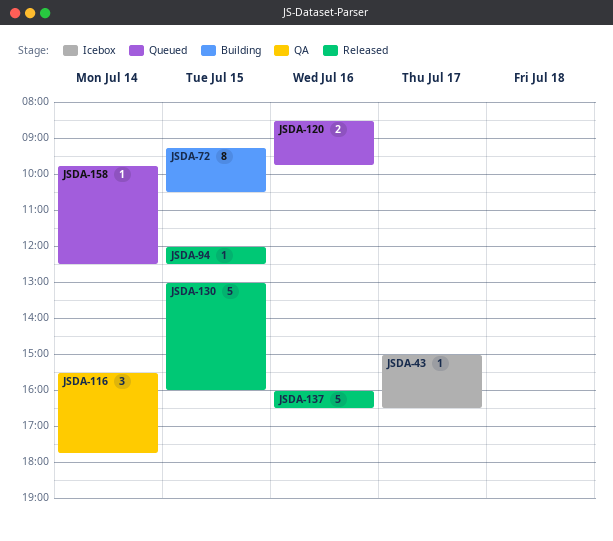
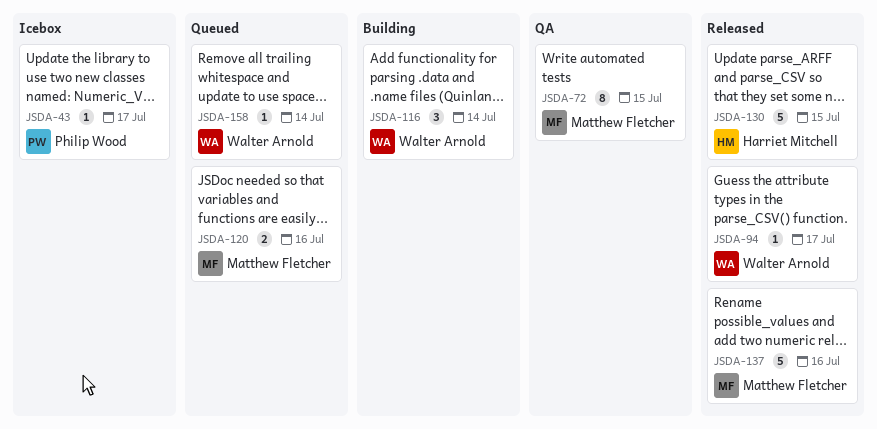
JSDA-72, status: Building -> QA
JSDA-94, day: Jul 15 -> Jul 17
JSDA-116, status: QA -> Building

